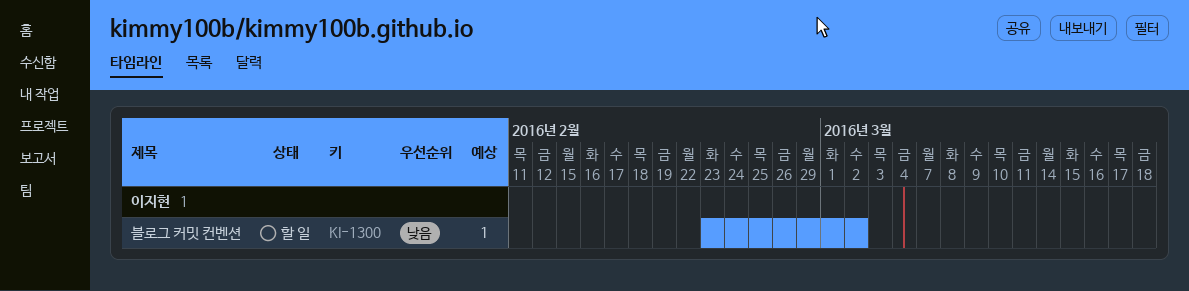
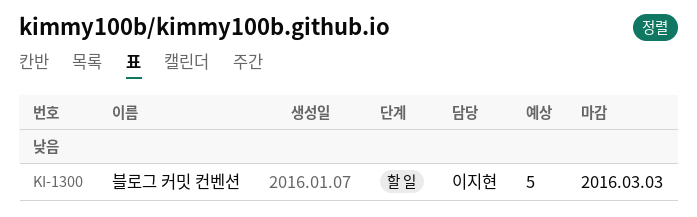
KI-1300, estimate: 1 -> 5
KI-1300, due: Mar 2 -> Mar 3

